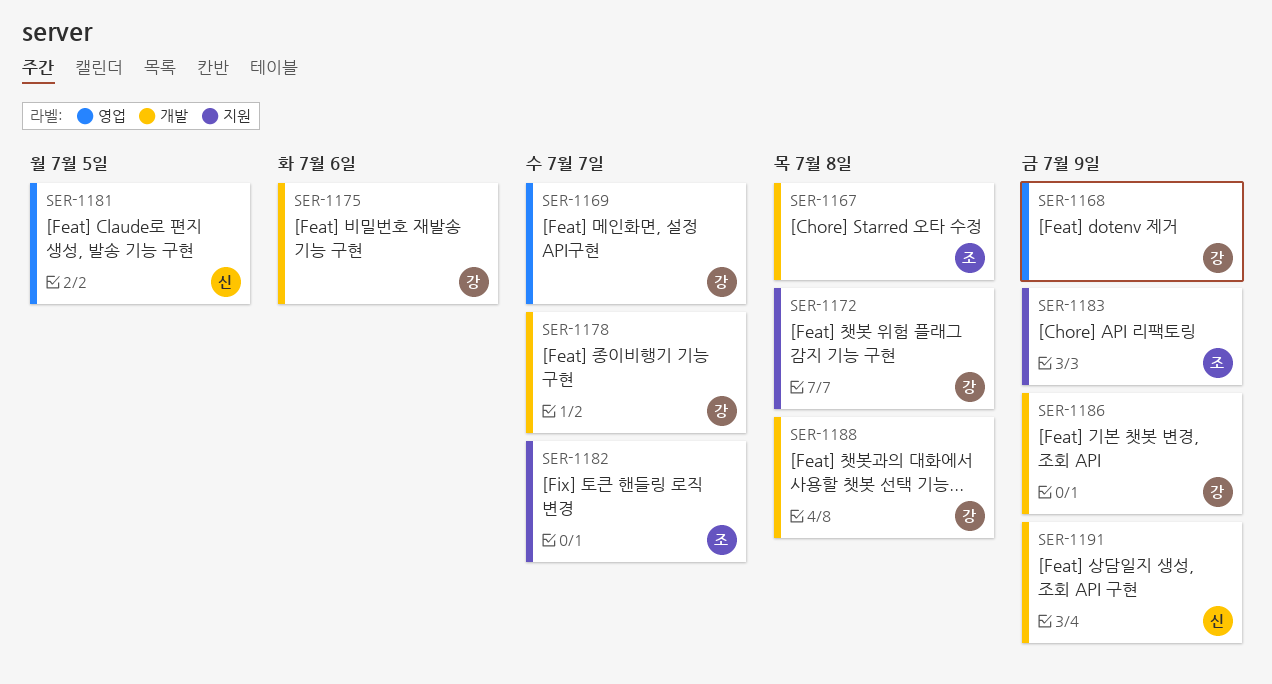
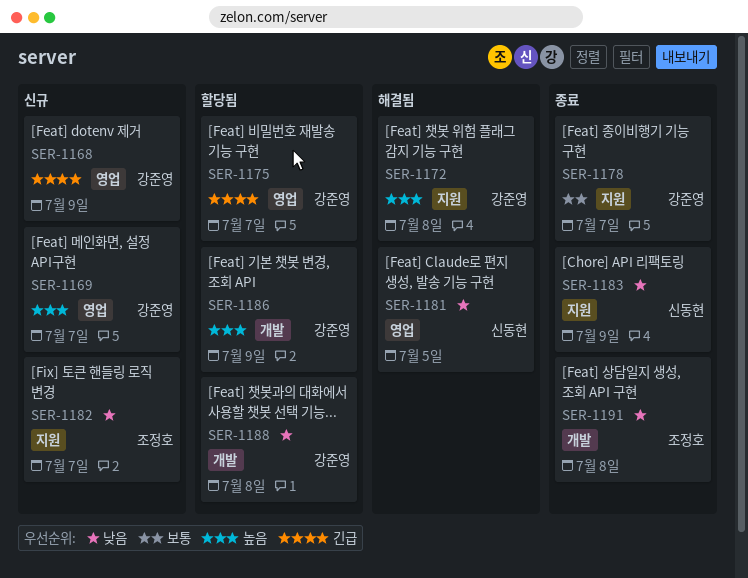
SER-1167: present -> none
SER-1175, label: 개발 -> 영업
SER-1175, due: Jul 6 -> Jul 7
SER-1178, label: 개발 -> 지원
SER-1183, owner: 조정호 -> 신동현
SER-1191, owner: 신동현 -> 조정호
SER-1191, due: Jul 9 -> Jul 8

